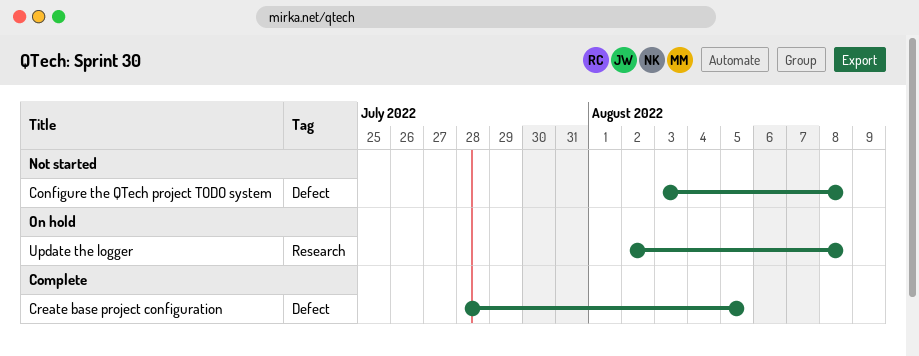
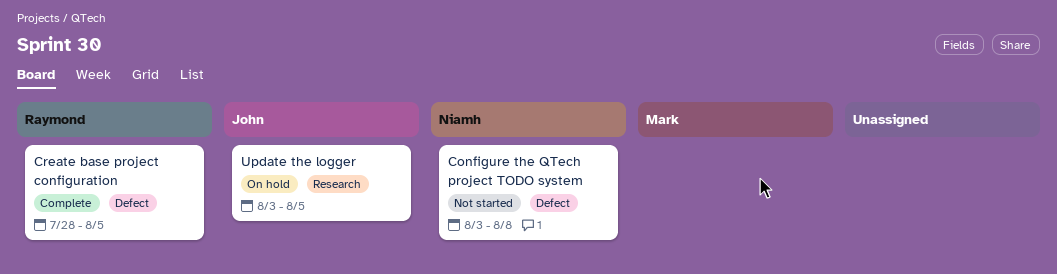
Update the logger, start: Aug 2 -> Aug 3
Update the logger, due: Aug 8 -> Aug 5

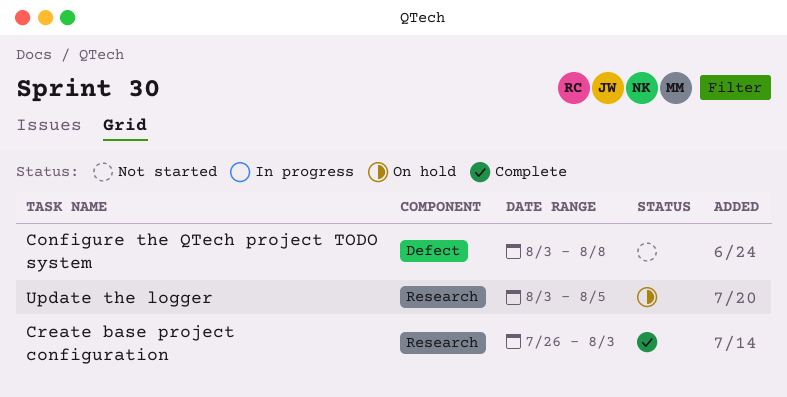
Create base project configuration, label: Defect -> Research
Create base project configuration, start: Jul 28 -> Jul 26
Create base project configuration, due: Aug 5 -> Aug 3

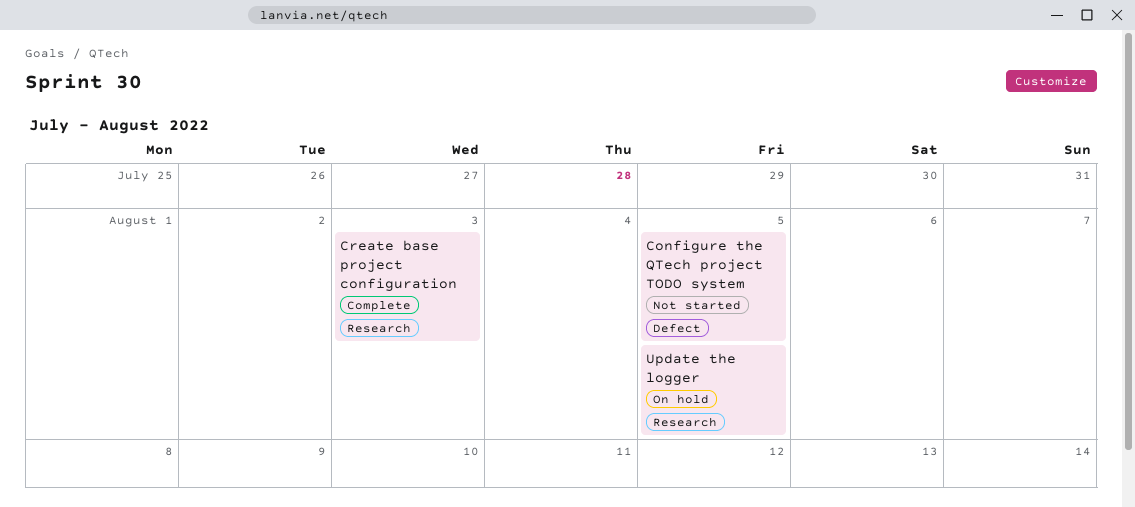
Configure the QTech project TODO system, due: Aug 8 -> Aug 5

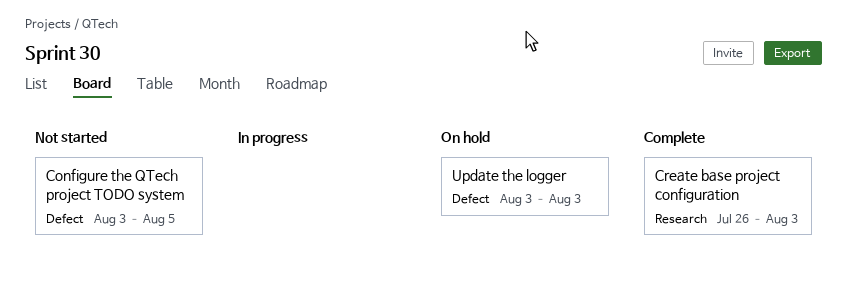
Update the logger, label: Research -> Defect
Update the logger, due: Aug 5 -> Aug 3

